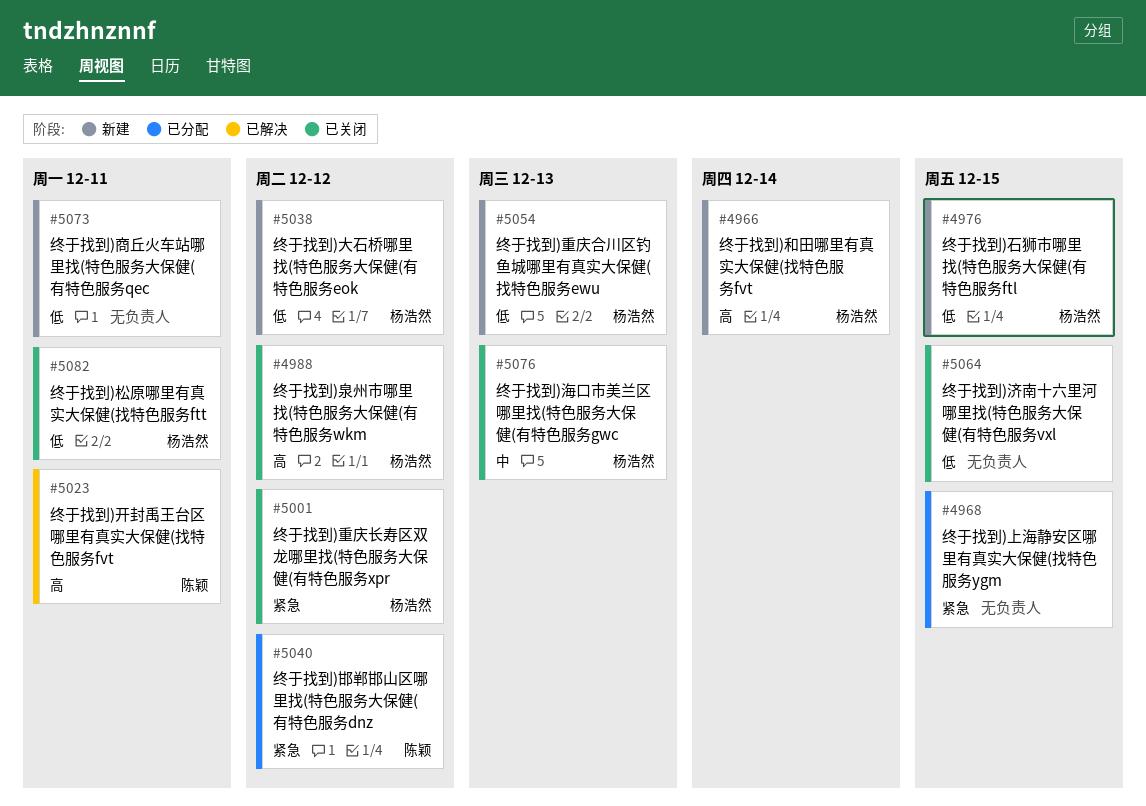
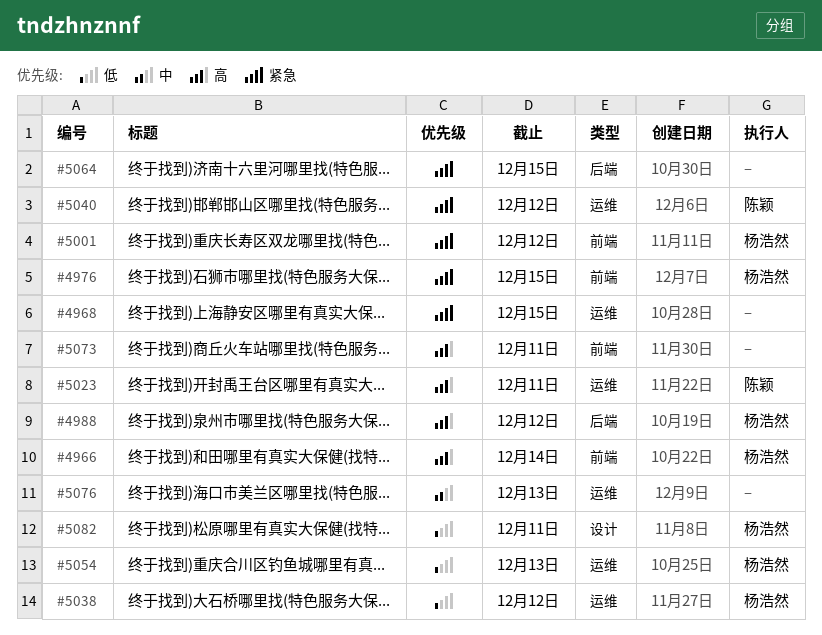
#4976, priority: 低 -> 紧急
#5064, priority: 低 -> 紧急
#5073, priority: 低 -> 高
#5076, owner: 杨浩然 -> none

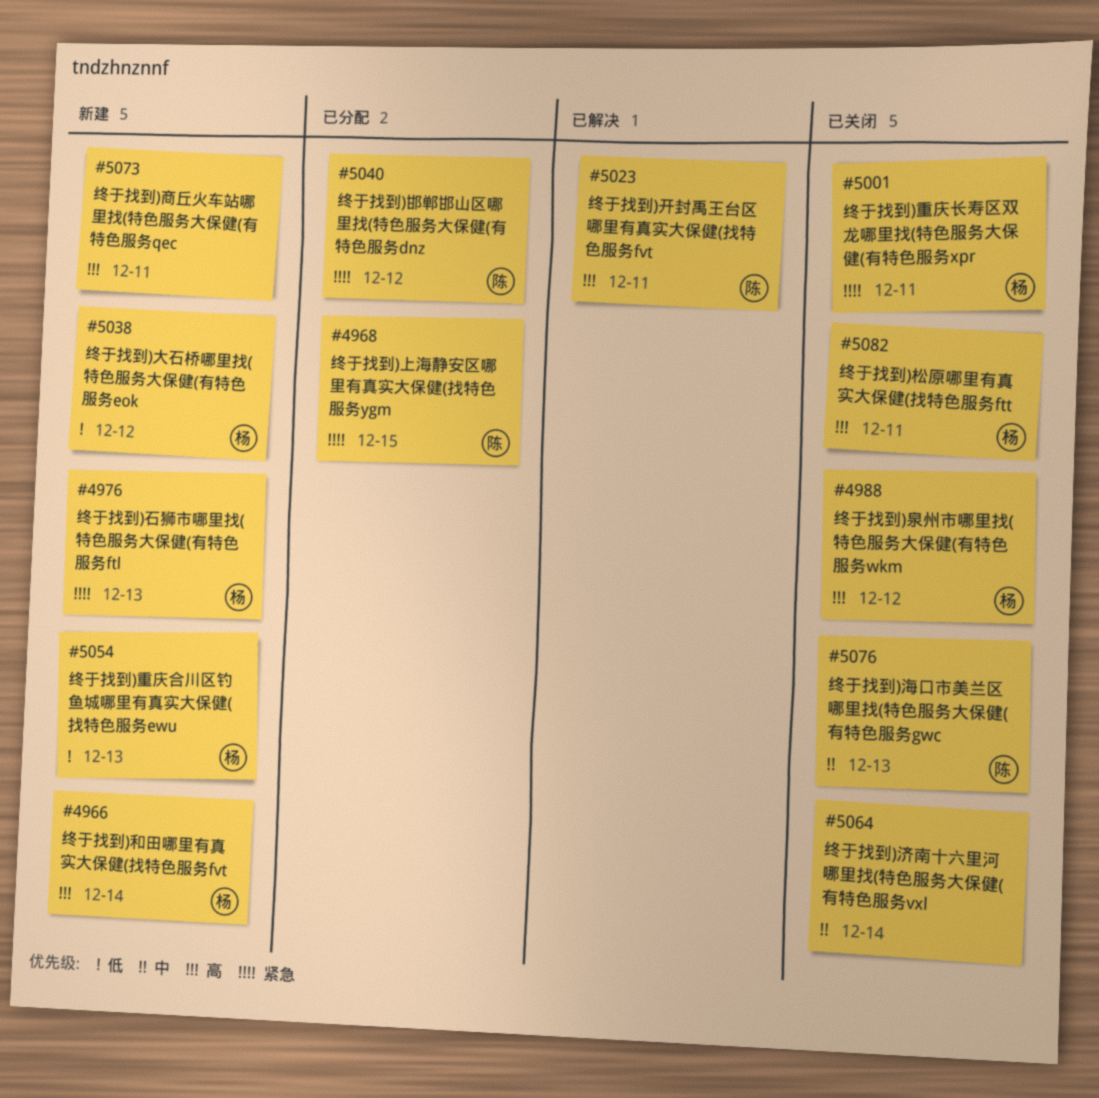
#4968, owner: none -> 陈颖
#4976, due: Dec 15 -> Dec 13
#5001, due: Dec 12 -> Dec 11
#5064, priority: 紧急 -> 中
#5064, due: Dec 15 -> Dec 14
#5076, owner: none -> 陈颖
#5082, priority: 低 -> 高

